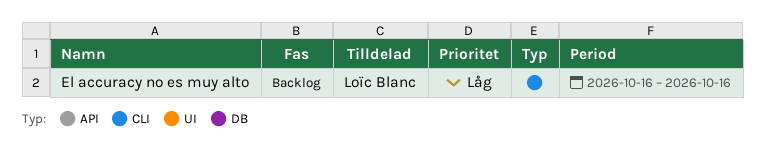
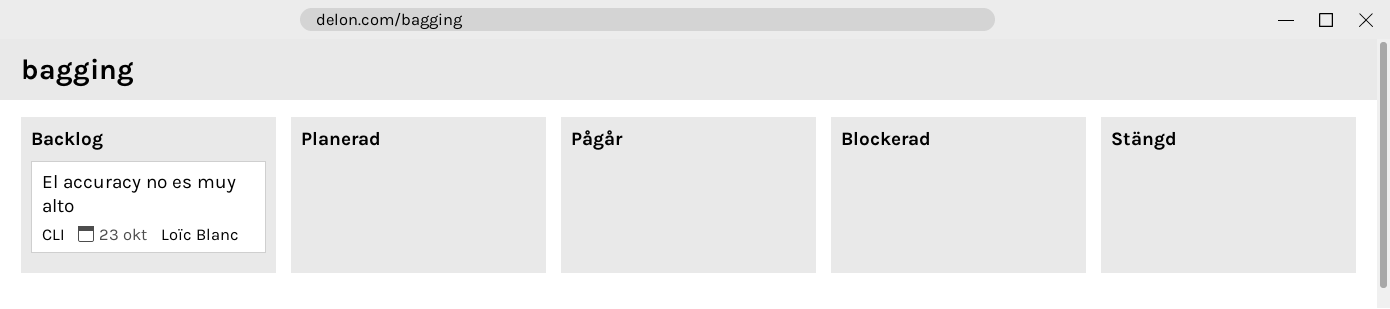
El accuracy no es muy alto, due: Oct 16 -> Oct 23

